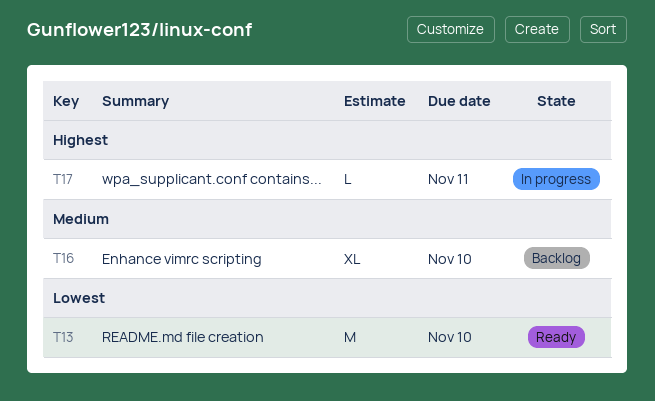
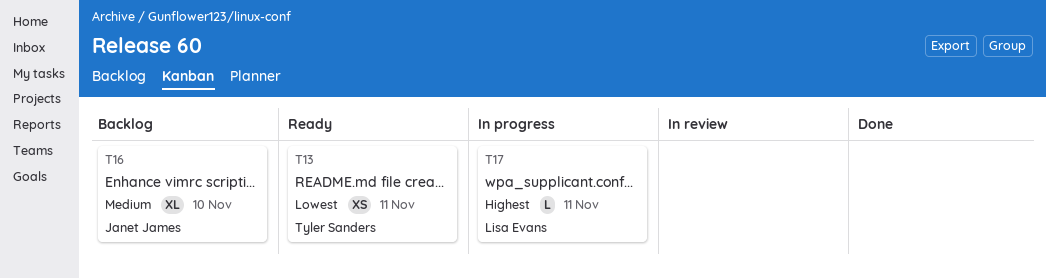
T13, estimate: M -> XS
T13, due: Nov 10 -> Nov 11

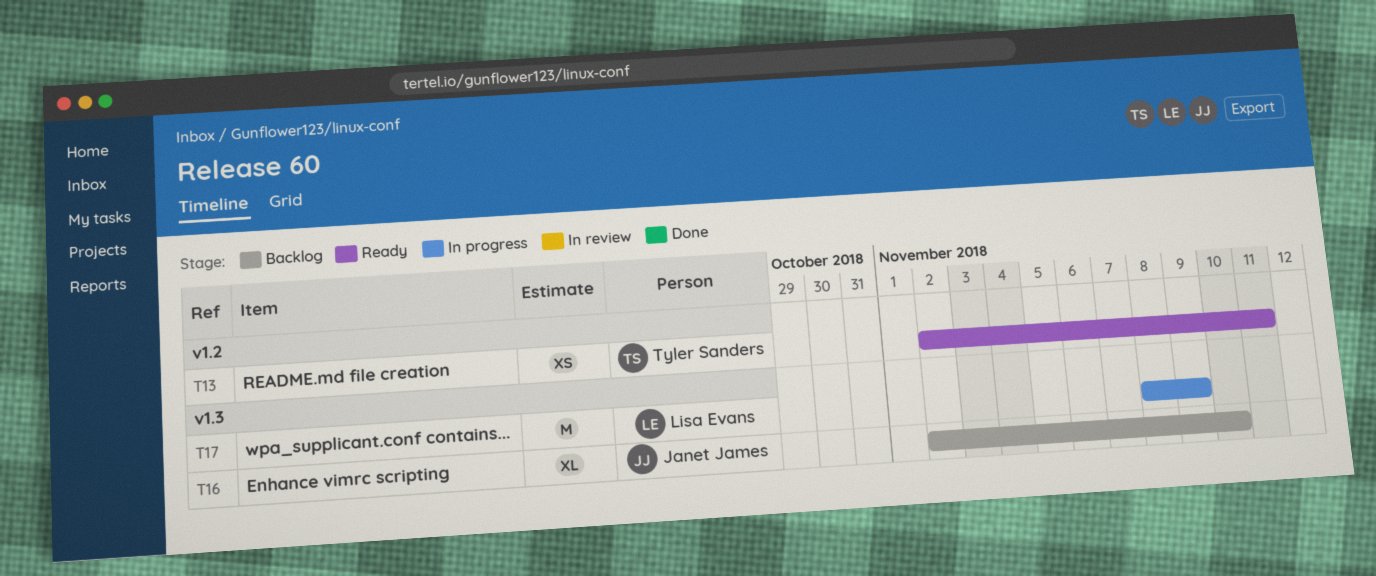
T17, estimate: L -> M
T17, due: Nov 11 -> Nov 9

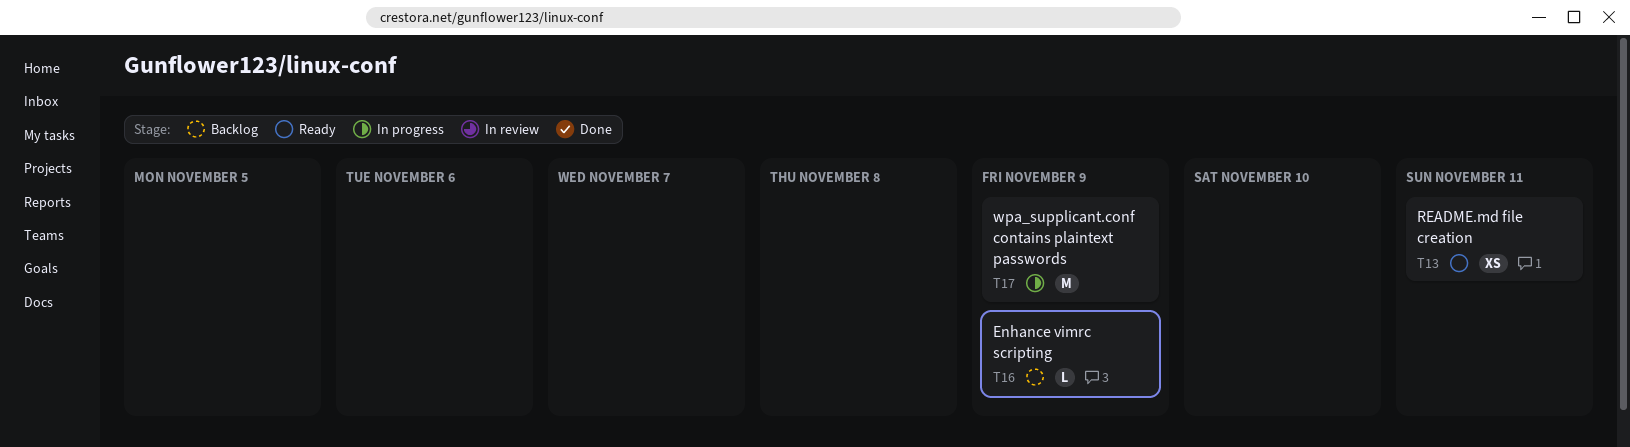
T16, estimate: XL -> L
T16, due: Nov 10 -> Nov 9

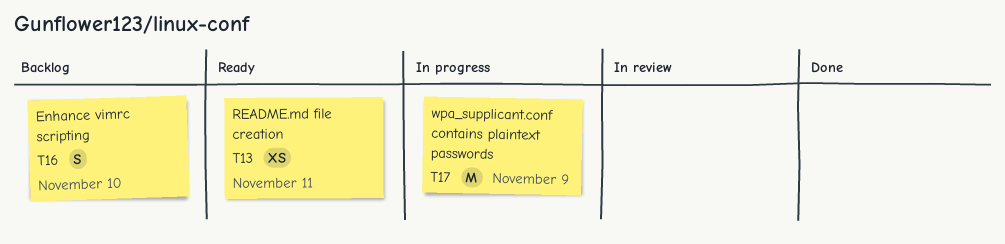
T16, estimate: L -> S
T16, due: Nov 9 -> Nov 10

